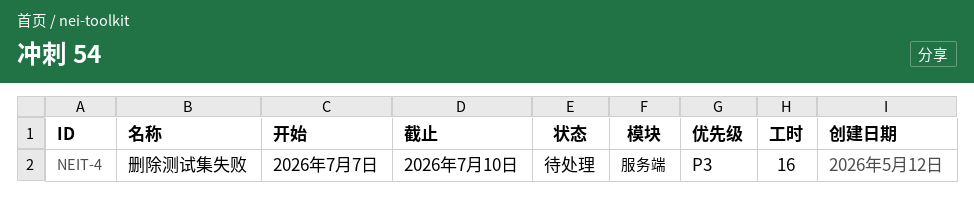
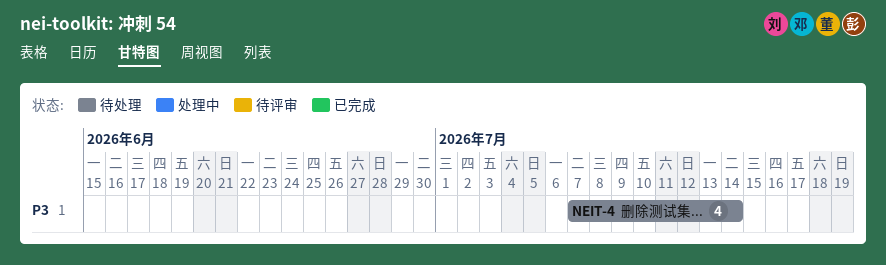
NEIT-4, estimate: 16 -> 4
NEIT-4, due: Jul 10 -> Jul 14

